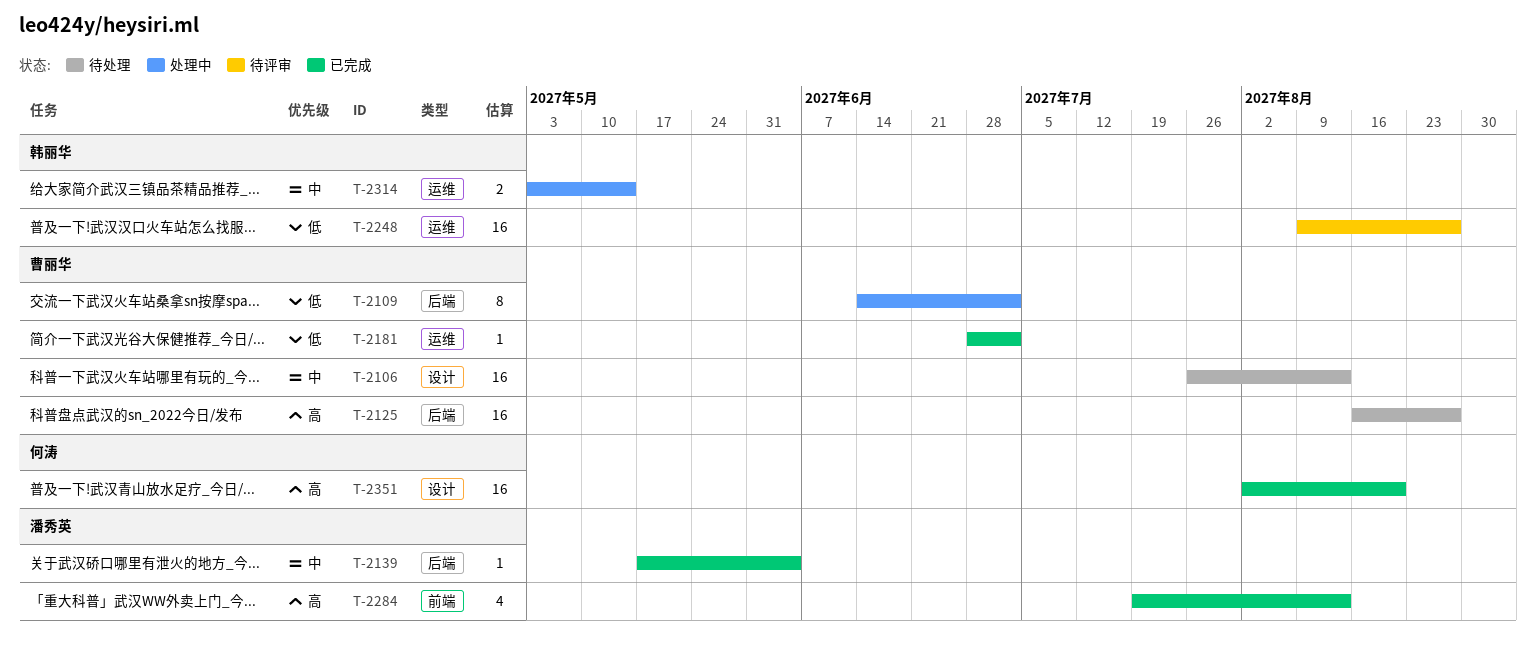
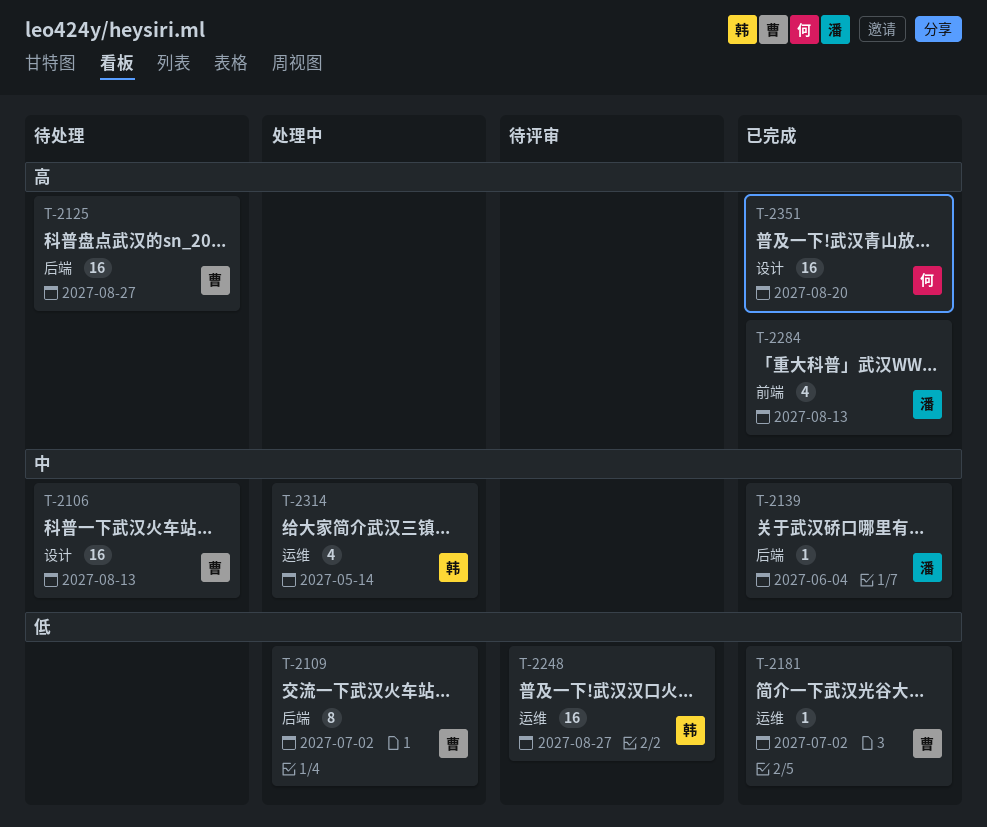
T-2314, estimate: 2 -> 4

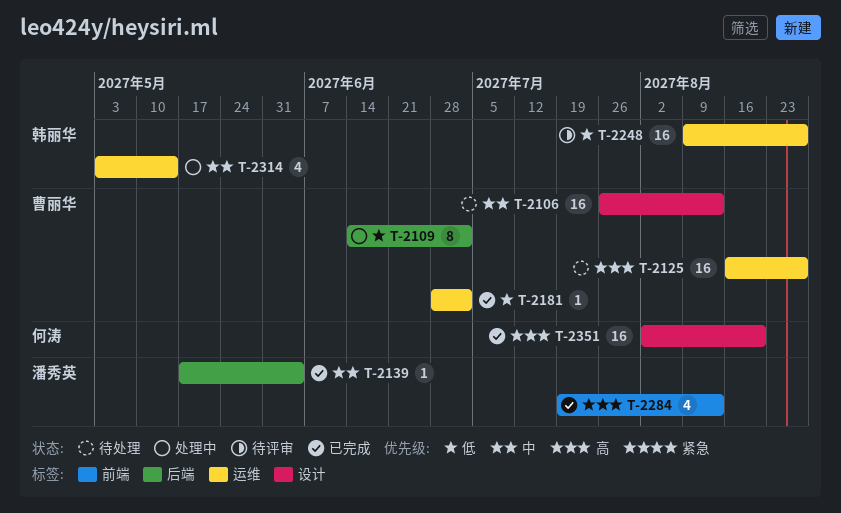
T-2125, label: 后端 -> 运维

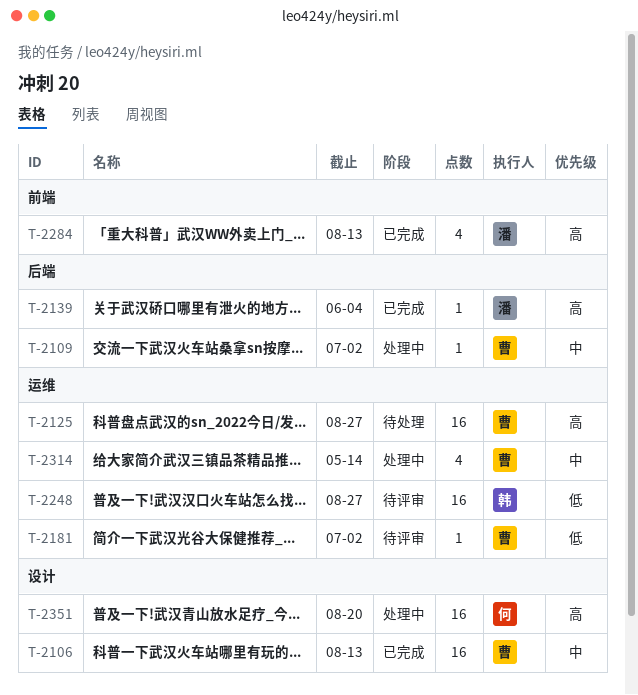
T-2106, status: 待处理 -> 已完成
T-2109, priority: 低 -> 中
T-2109, estimate: 8 -> 1
T-2139, priority: 中 -> 高
T-2181, status: 已完成 -> 待评审
T-2314, owner: 韩丽华 -> 曹丽华
T-2351, status: 已完成 -> 处理中

